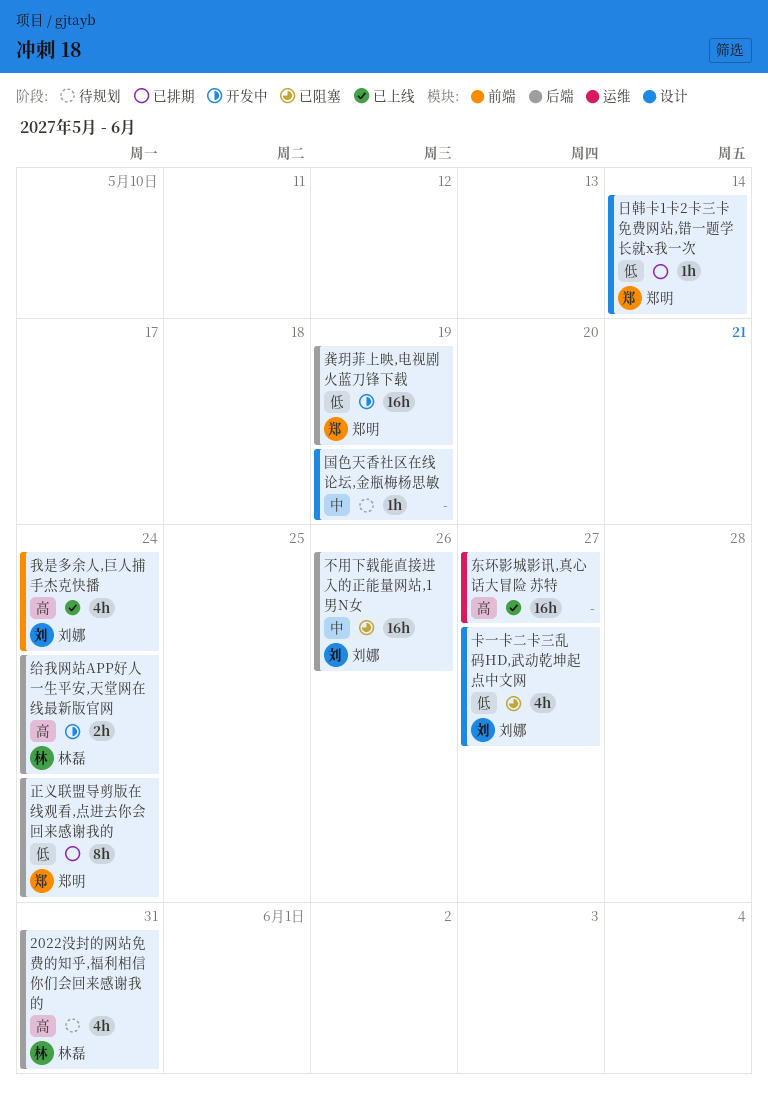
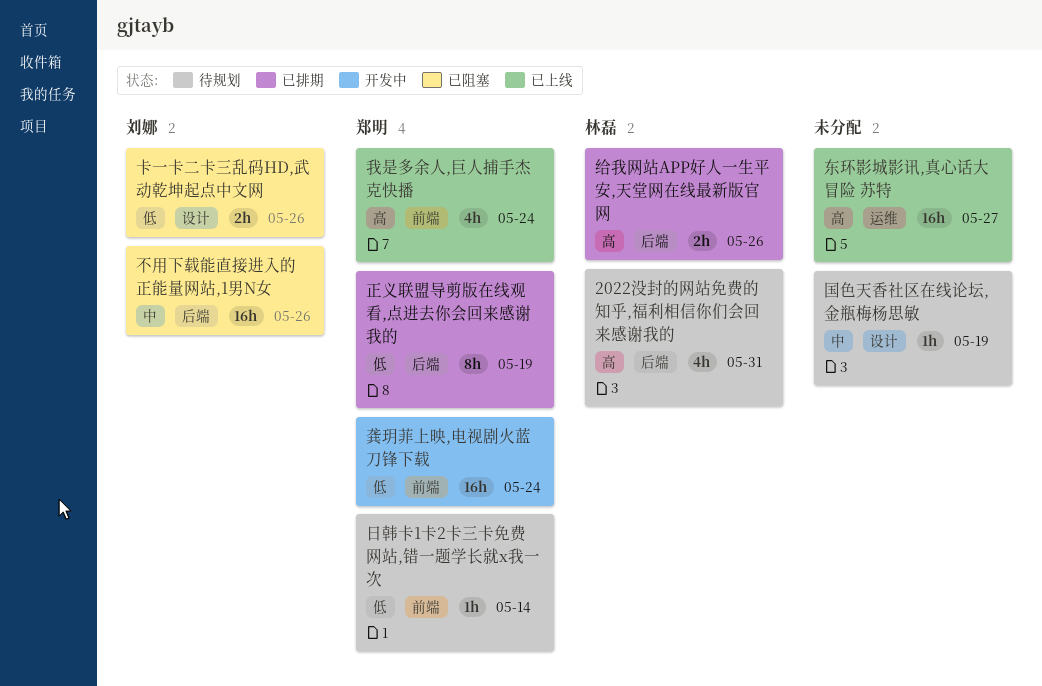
卡一卡二卡三乱码HD,武动乾坤起点中文网, estimate: 4h -> 2h
卡一卡二卡三乱码HD,武动乾坤起点中文网, due: May 27 -> May 26
我是多余人,巨人捕手杰克快播, owner: 刘娜 -> 郑明
日韩卡1卡2卡三卡免费网站,错一题学长就x我一次, status: 已排期 -> 待规划
日韩卡1卡2卡三卡免费网站,错一题学长就x我一次, label: 设计 -> 前端
正义联盟导剪版在线观看,点进去你会回来感谢我的, due: May 24 -> May 19
给我网站APP好人一生平安,天堂网在线最新版官网, status: 开发中 -> 已排期
给我网站APP好人一生平安,天堂网在线最新版官网, due: May 24 -> May 26
龚玥菲上映,电视剧火蓝刀锋下载, label: 后端 -> 前端
龚玥菲上映,电视剧火蓝刀锋下载, due: May 19 -> May 24

